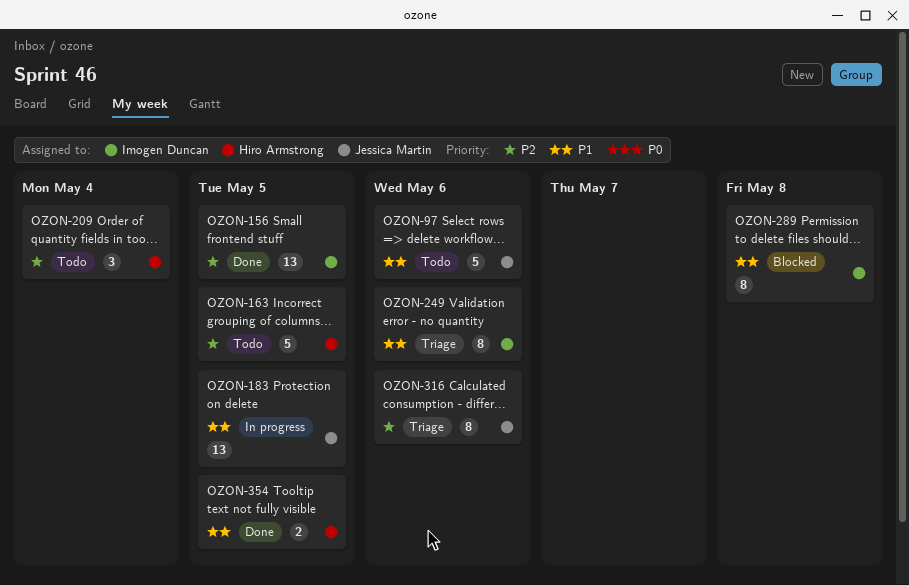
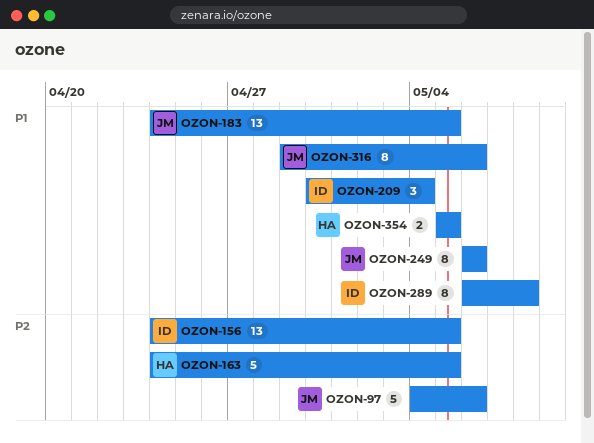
OZON-97, priority: P1 -> P2
OZON-209, owner: Hiro Armstrong -> Imogen Duncan
OZON-209, priority: P2 -> P1
OZON-249, owner: Imogen Duncan -> Jessica Martin
OZON-316, priority: P2 -> P1

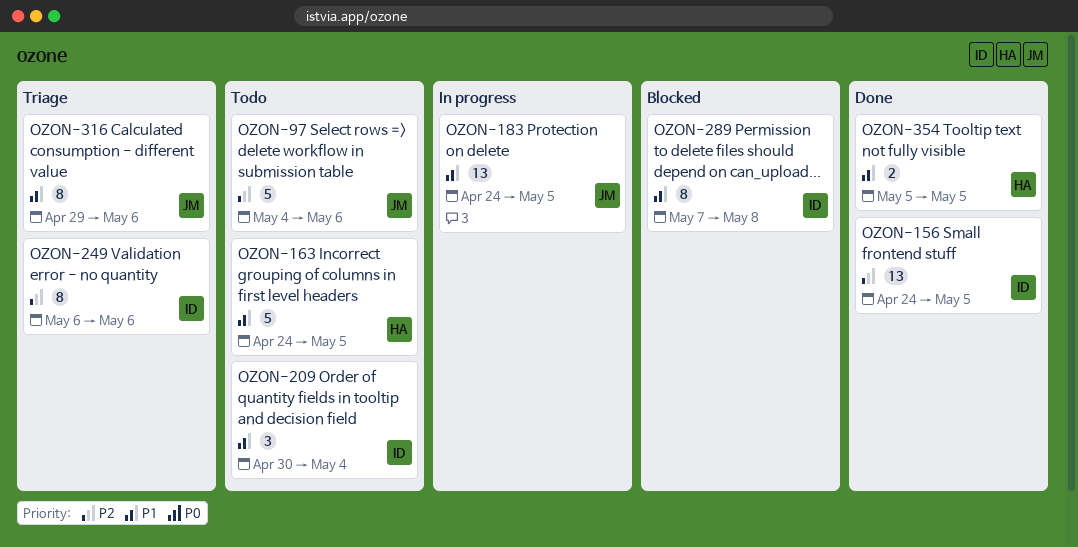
OZON-163, priority: P2 -> P1
OZON-249, owner: JM -> ID
OZON-249, priority: P1 -> P2
OZON-289, start: May 6 -> May 7

